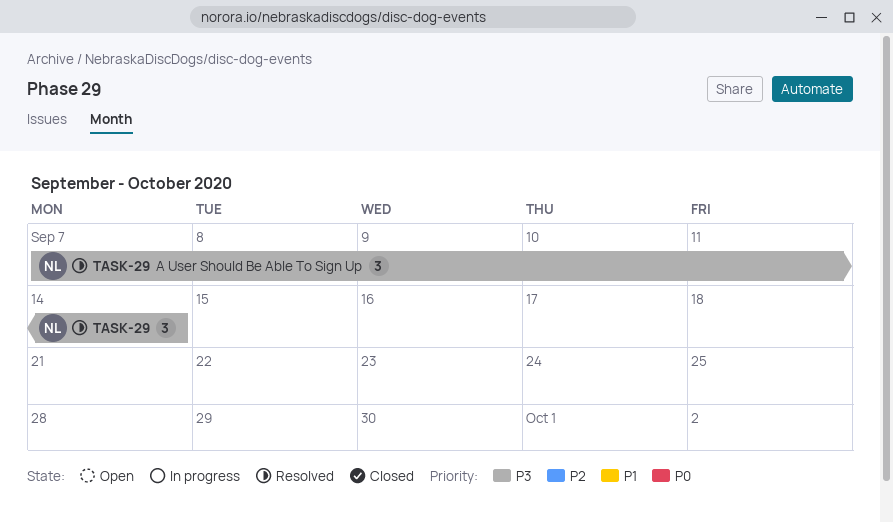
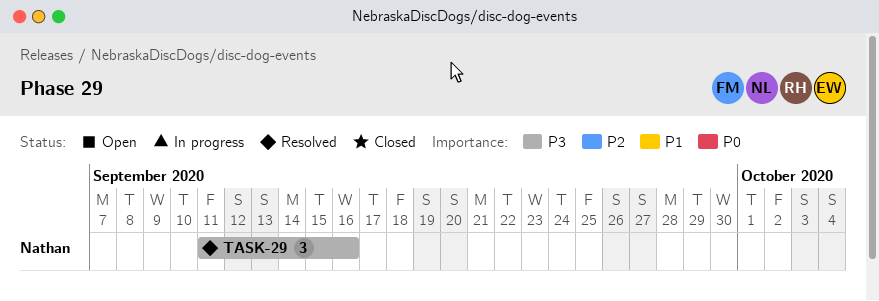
TASK-29, start: Sep 7 -> Sep 11
TASK-29, due: Sep 14 -> Sep 16

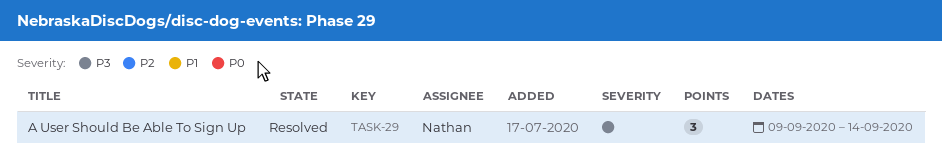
TASK-29, start: Sep 11 -> Sep 9
TASK-29, due: Sep 16 -> Sep 14

